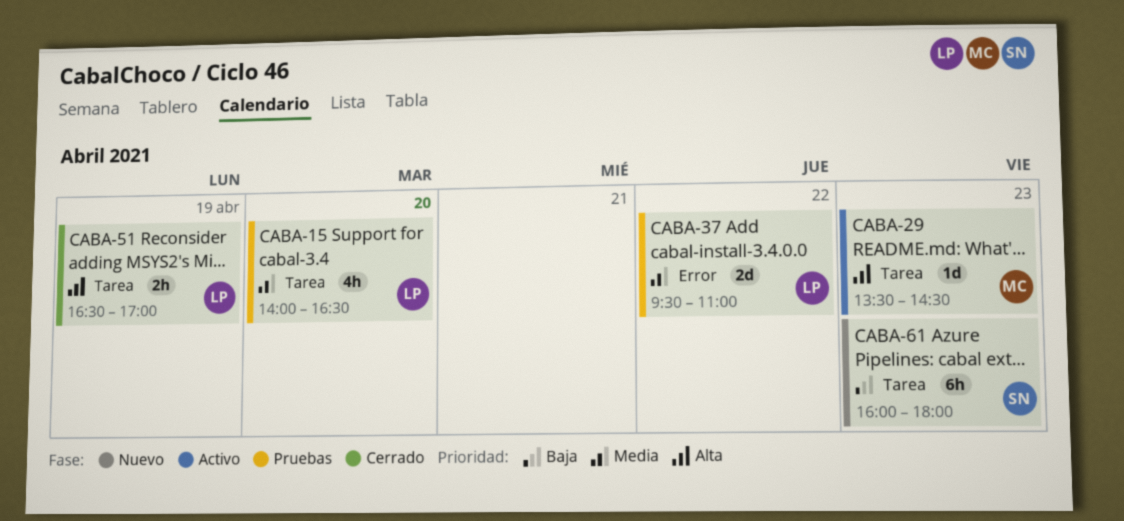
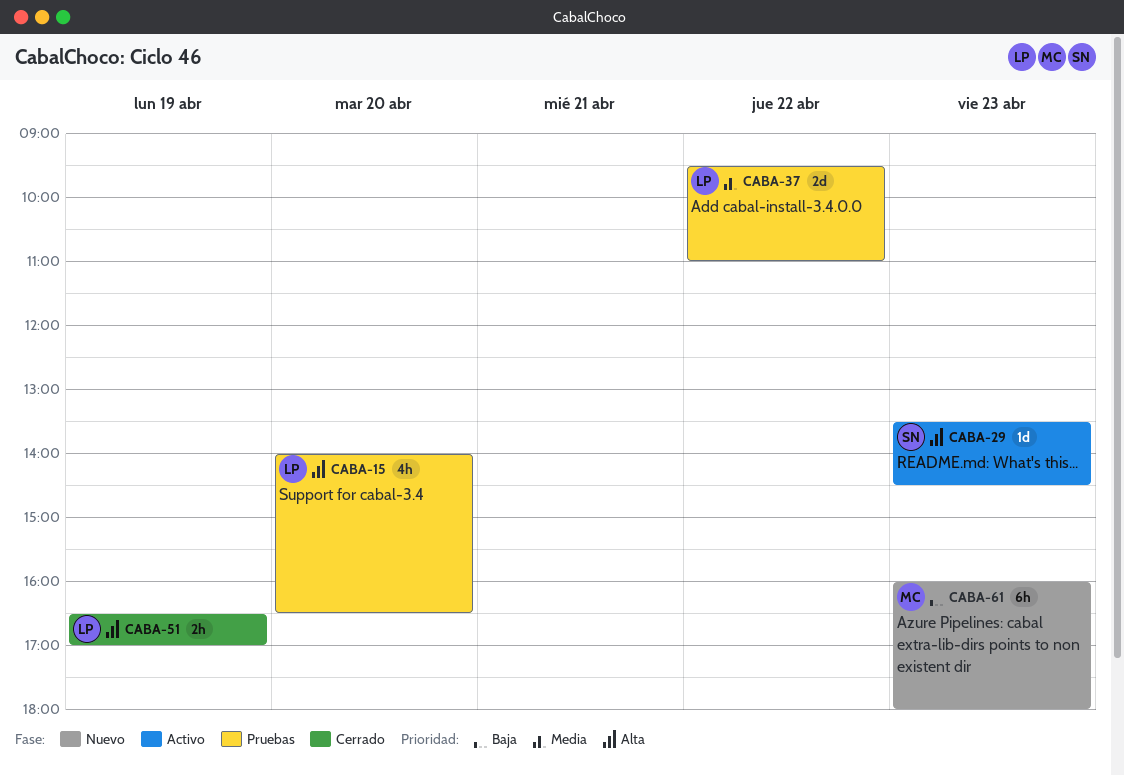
CABA-15, priority: Media -> Alta
CABA-29, owner: MC -> SN
CABA-61, owner: SN -> MC

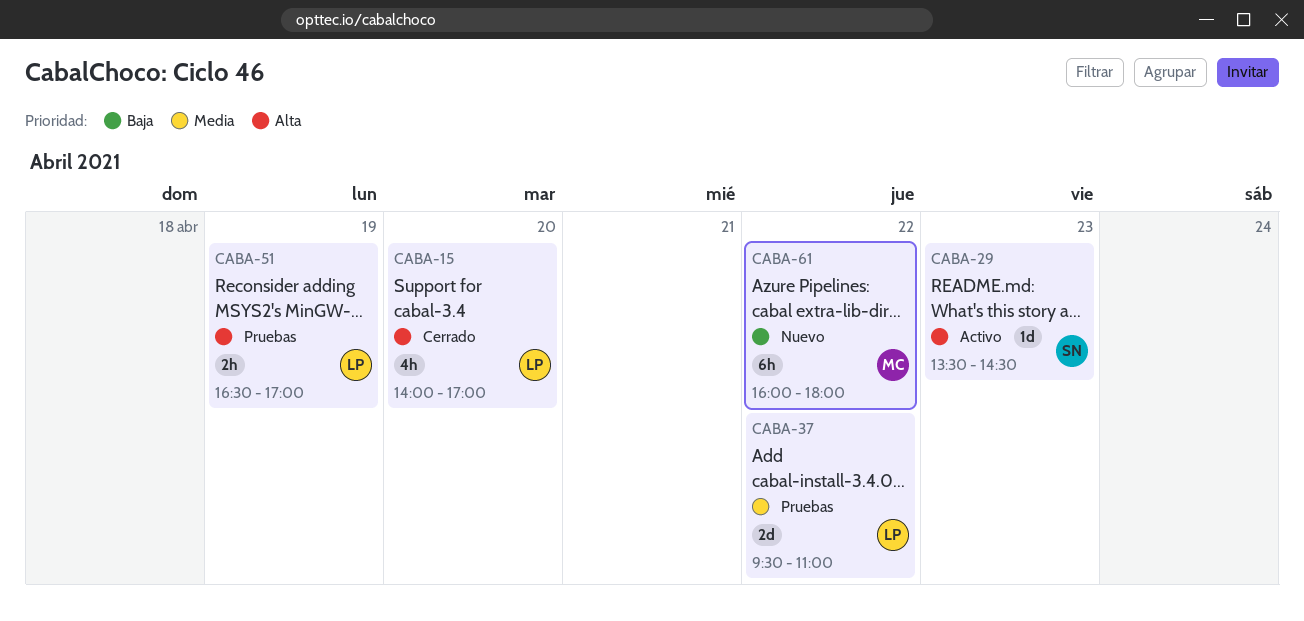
CABA-15, status: Pruebas -> Cerrado
CABA-15, ends: 16:30 -> 17:00
CABA-51, status: Cerrado -> Pruebas
CABA-61, day: Apr 23 -> Apr 22

